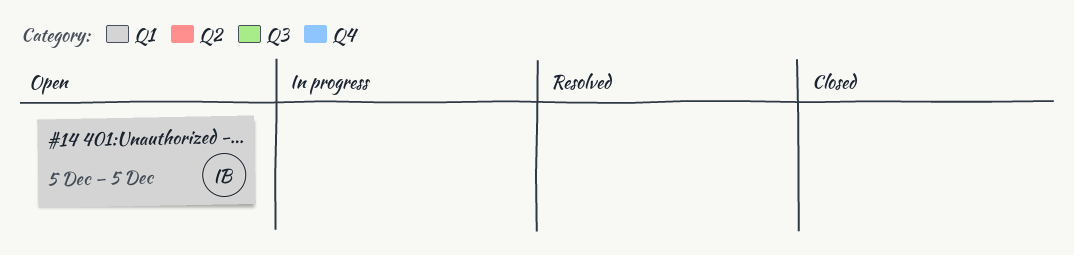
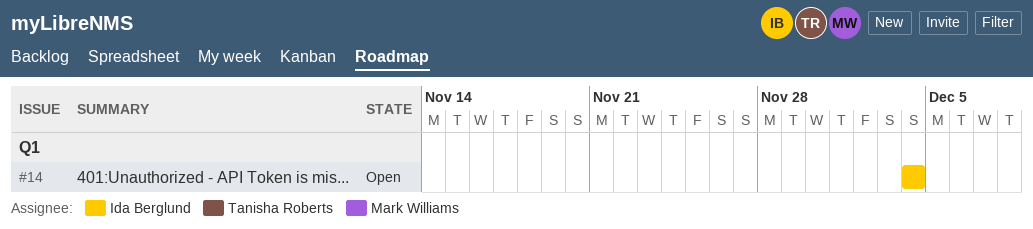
#14, start: Dec 5 -> Dec 4
#14, due: Dec 5 -> Dec 4

